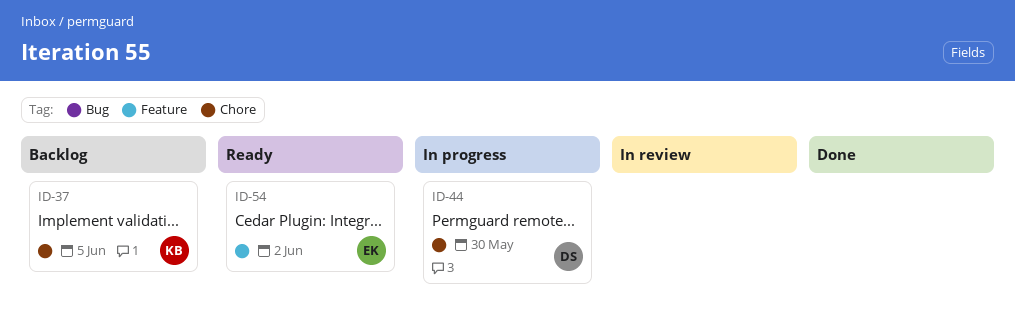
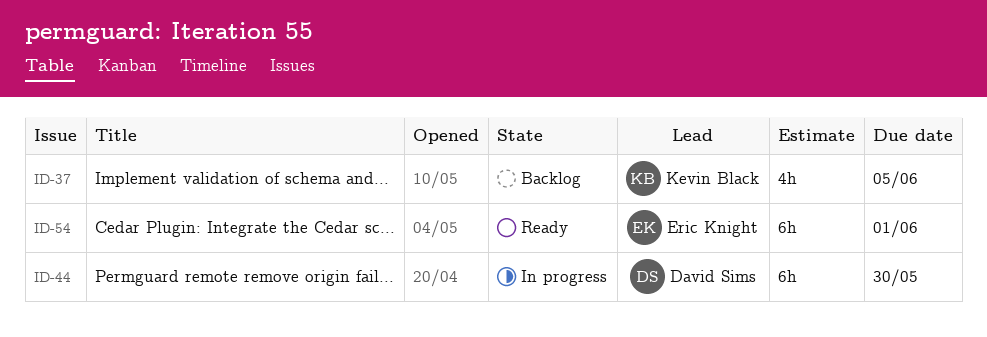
ID-54, due: Jun 2 -> Jun 1

